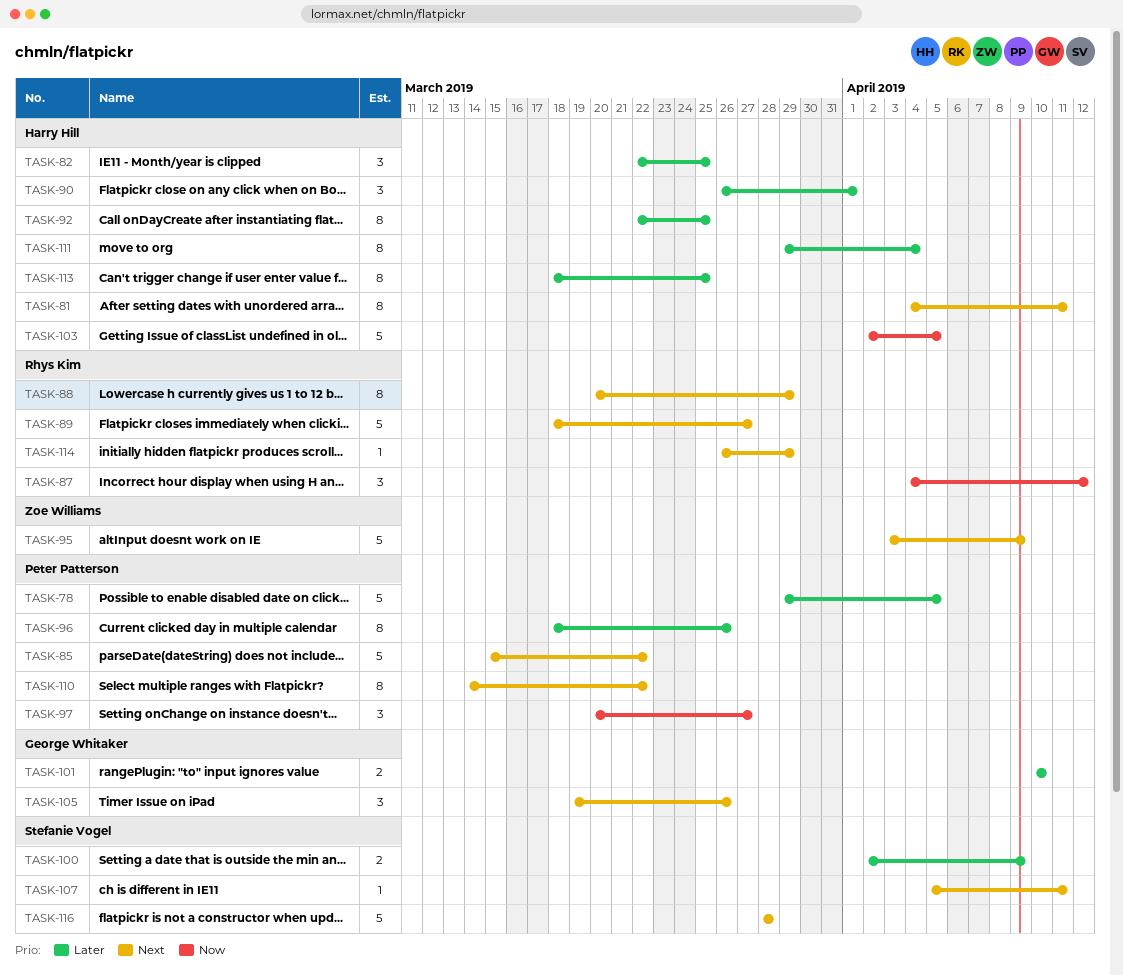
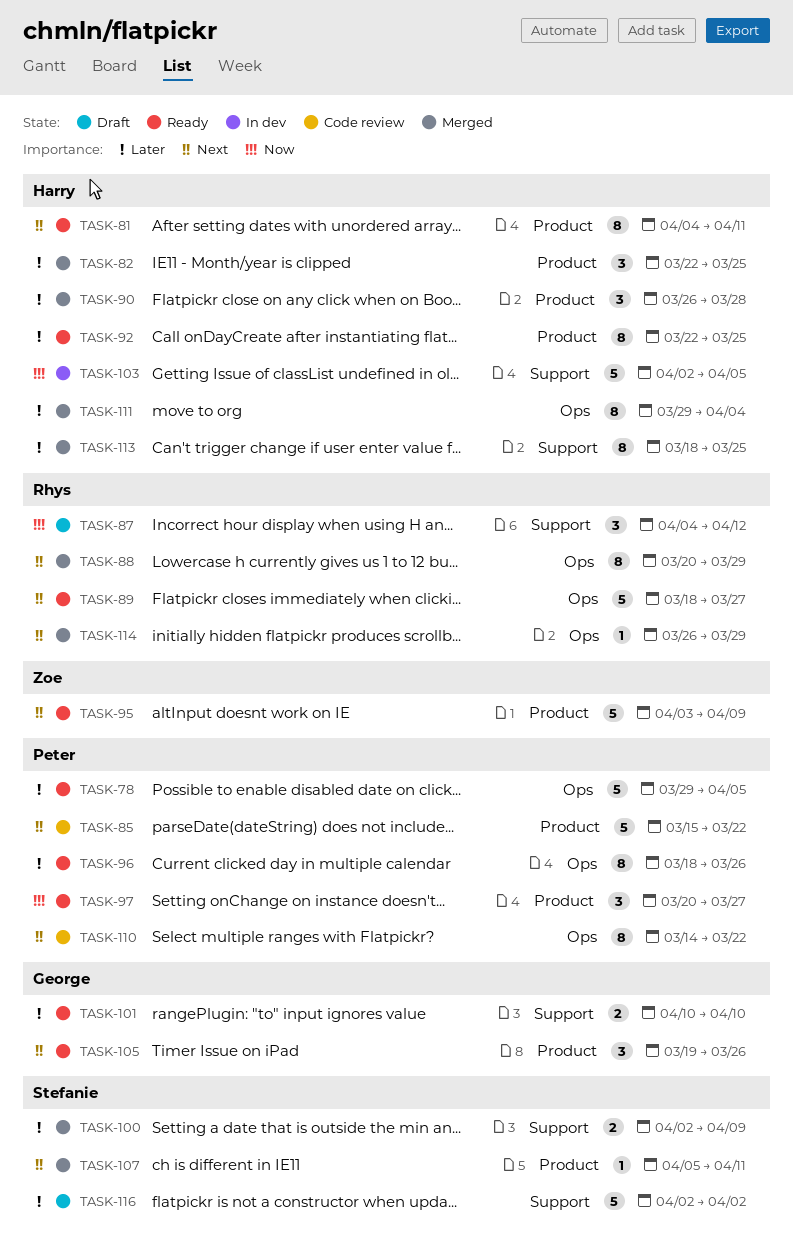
TASK-90, due: Apr 1 -> Mar 28
TASK-116, priority: Next -> Later
TASK-116, start: Mar 28 -> Apr 2
TASK-116, due: Mar 28 -> Apr 2

